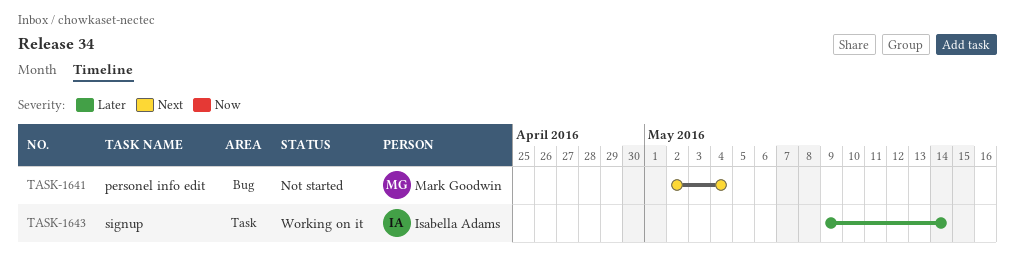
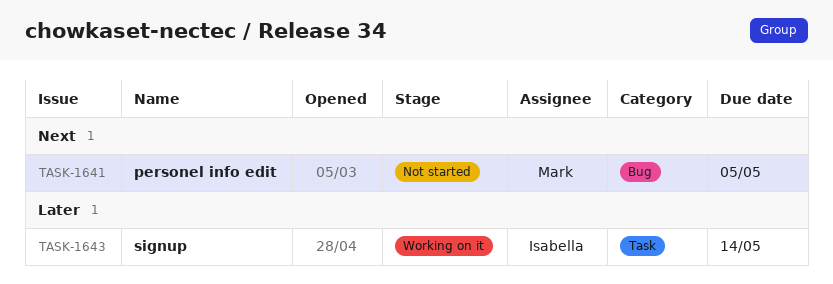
TASK-1641, due: May 4 -> May 5

